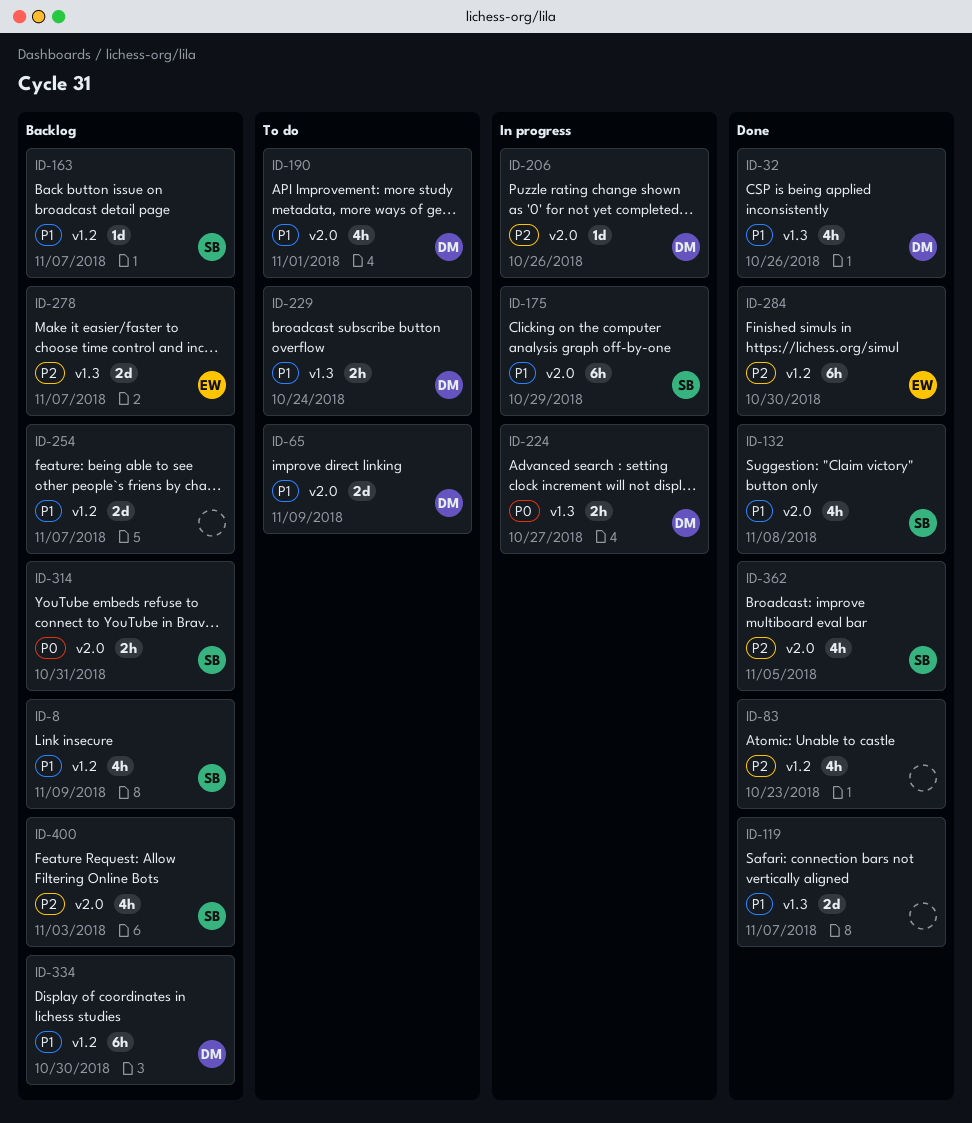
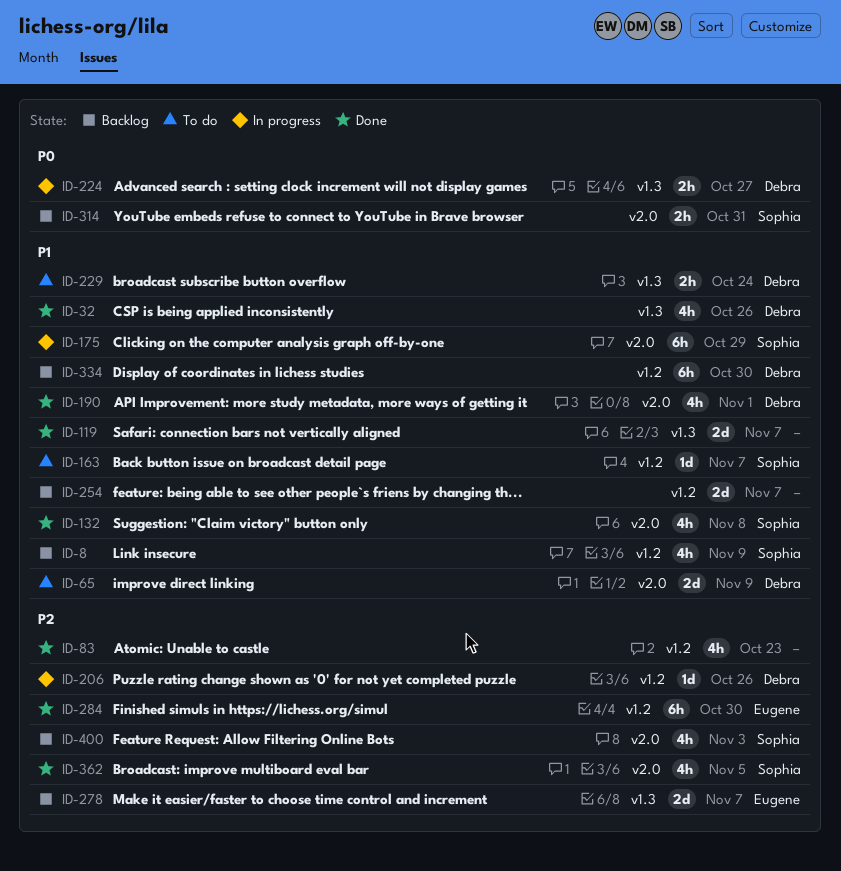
ID-163, status: Backlog -> To do
ID-190, status: To do -> Done
ID-206, label: v2.0 -> v1.2

